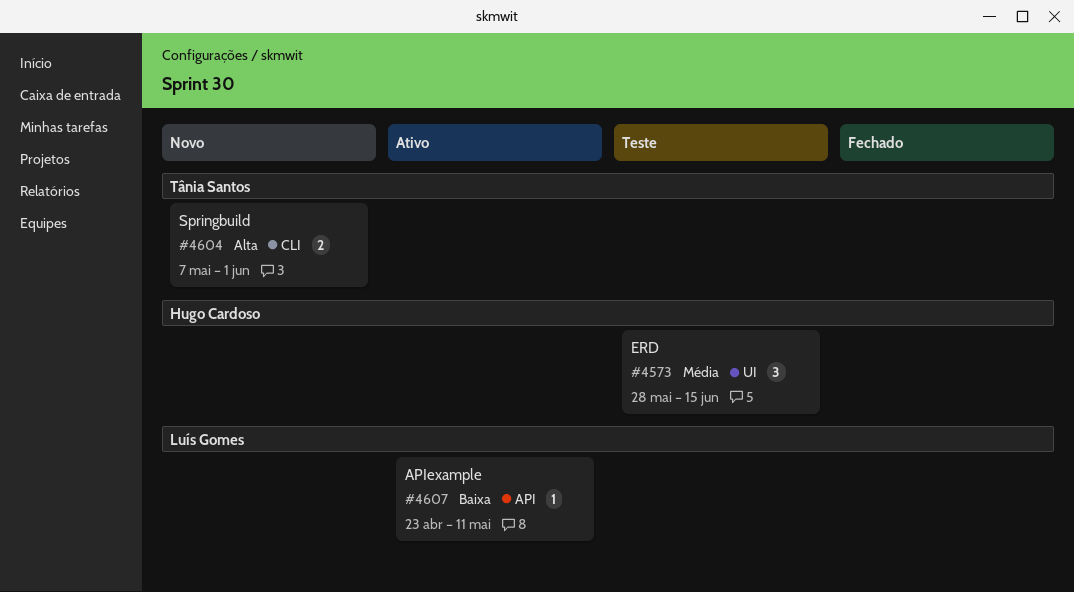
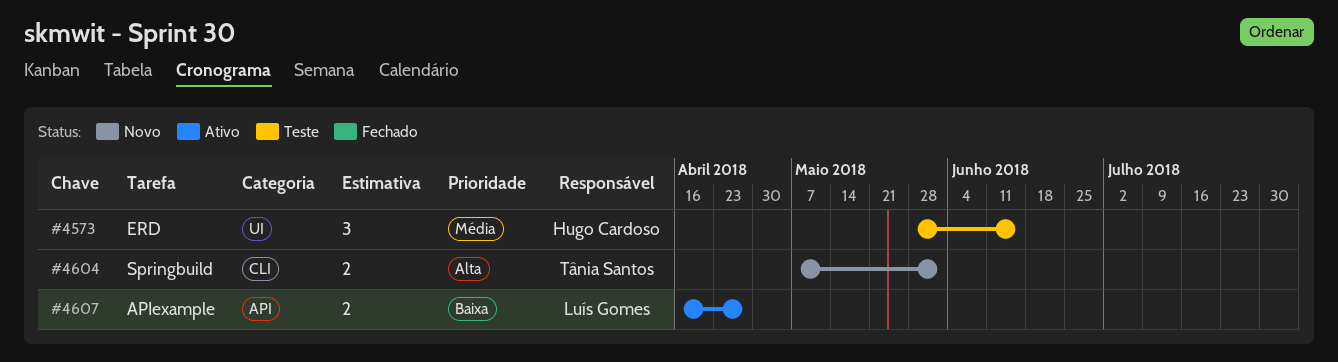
#4607, estimate: 1 -> 2
#4607, start: Apr 23 -> Apr 16
#4607, due: May 11 -> Apr 27

